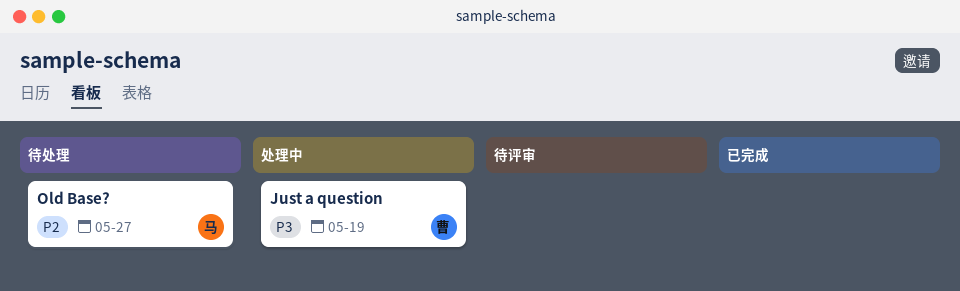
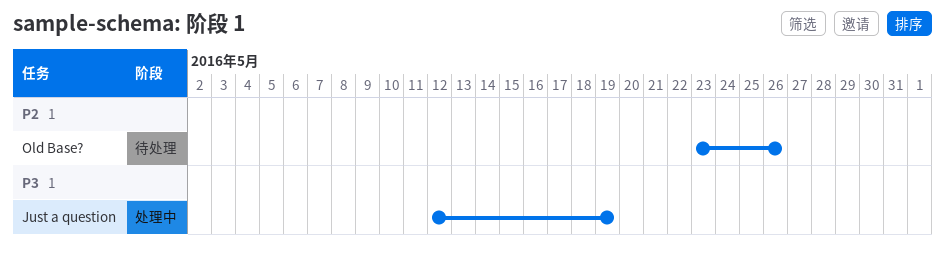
Old Base?, due: May 27 -> May 26

